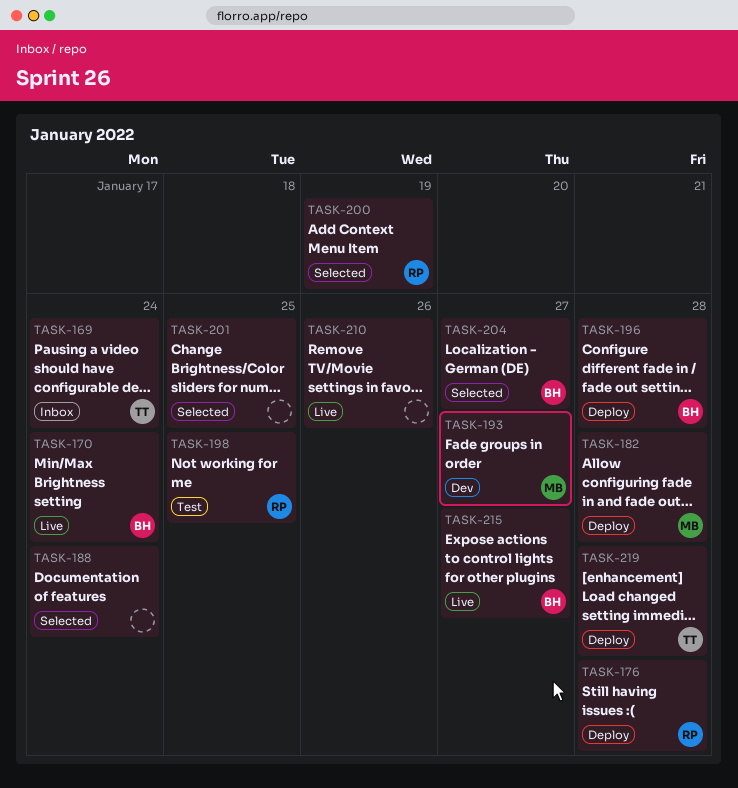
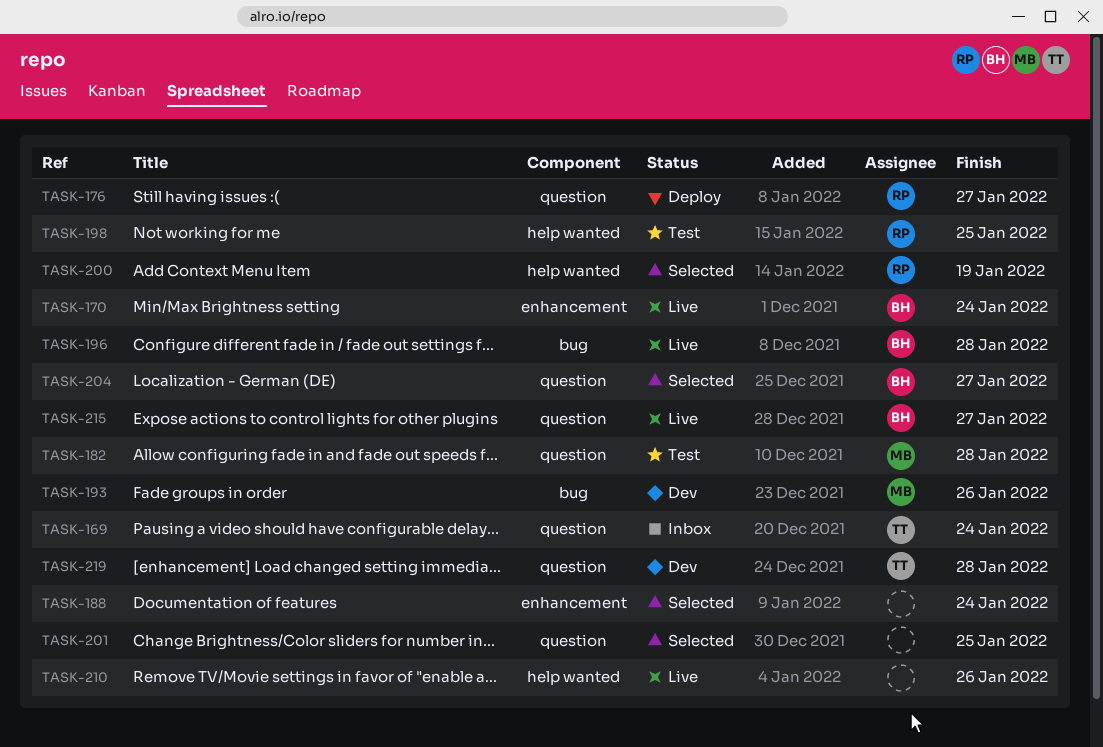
TASK-176, due: Jan 28 -> Jan 27
TASK-182, status: Deploy -> Test
TASK-193, due: Jan 27 -> Jan 26
TASK-196, status: Deploy -> Live
TASK-219, status: Deploy -> Dev

